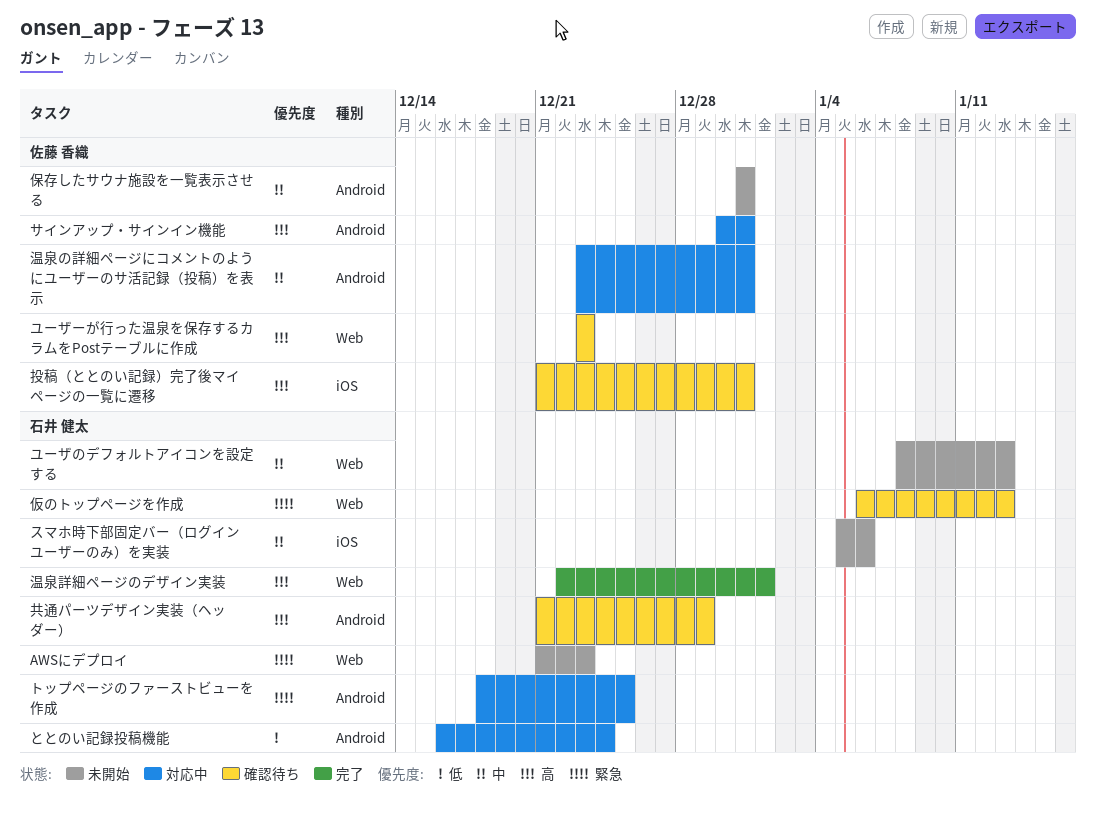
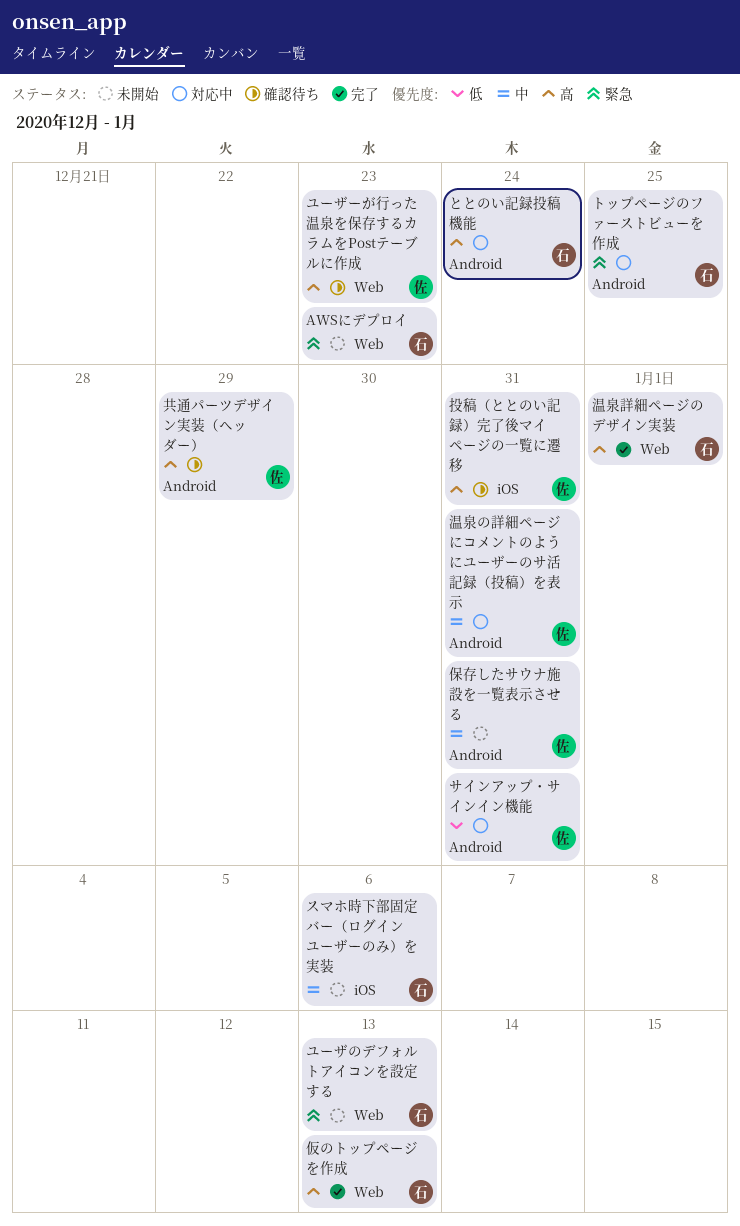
ととのい記録投稿機能, priority: 低 -> 高
サインアップ・サインイン機能, priority: 高 -> 低
ユーザのデフォルトアイコンを設定する, priority: 中 -> 緊急
仮のトップページを作成, status: 確認待ち -> 完了
仮のトップページを作成, priority: 緊急 -> 高
共通パーツデザイン実装（ヘッダー）, owner: 石井 健太 -> 佐藤 香織

